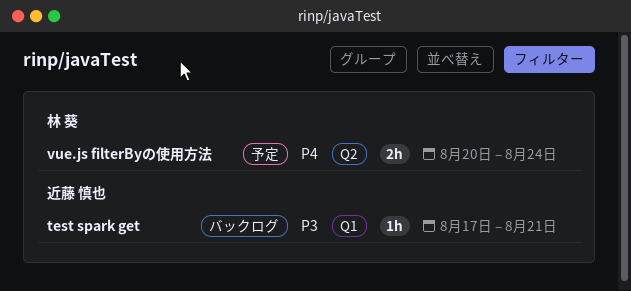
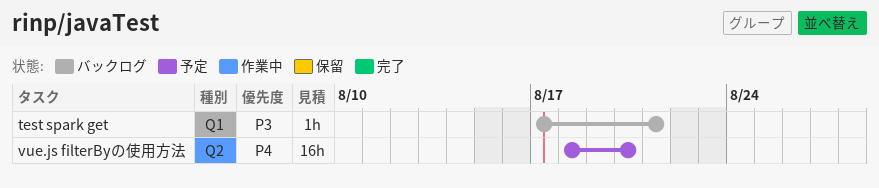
vue.js filterByの使用方法, estimate: 2h -> 16h
vue.js filterByの使用方法, start: Aug 20 -> Aug 18
vue.js filterByの使用方法, due: Aug 24 -> Aug 20

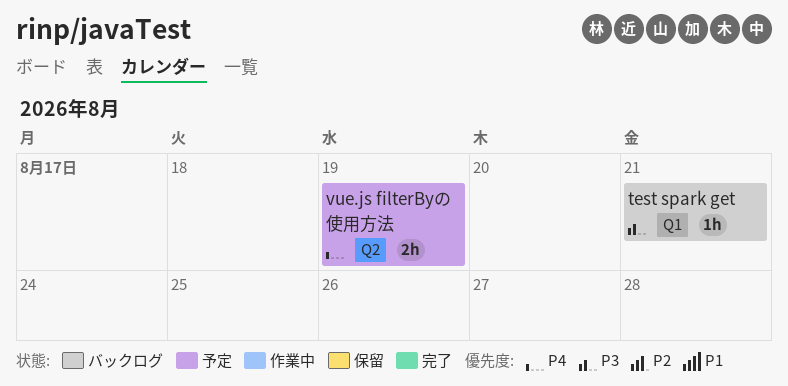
vue.js filterByの使用方法, estimate: 16h -> 2h
vue.js filterByの使用方法, due: Aug 20 -> Aug 19

